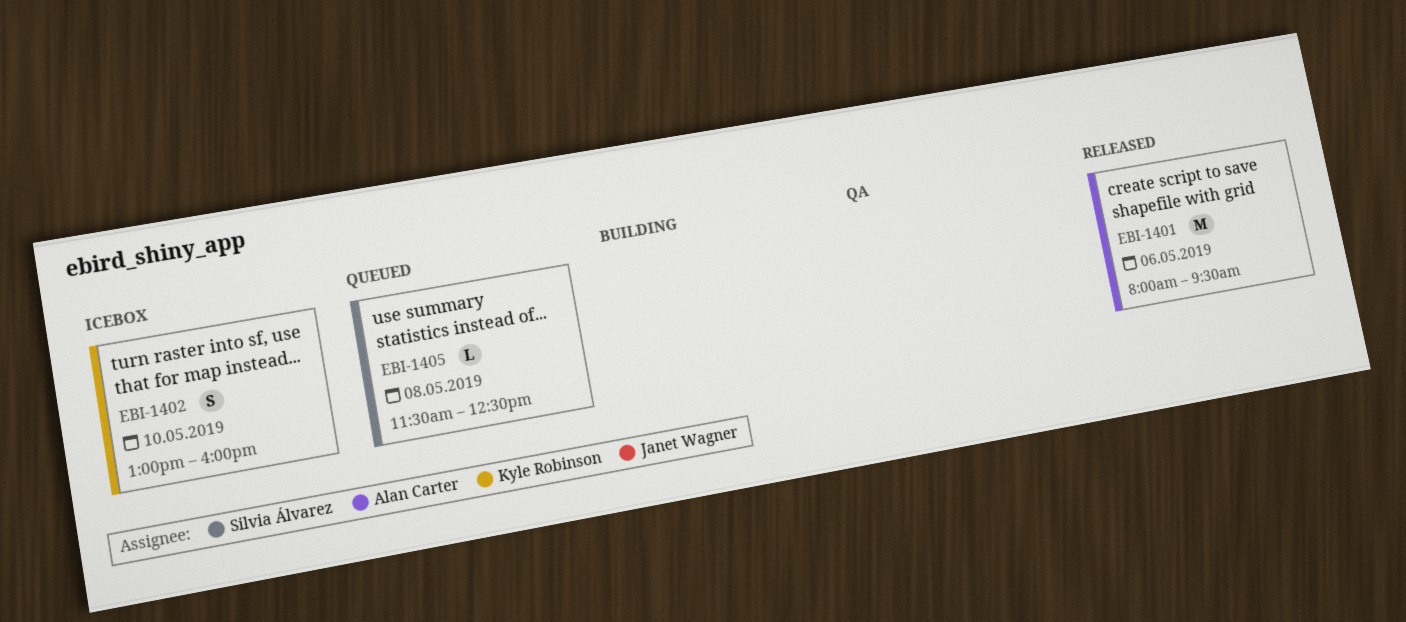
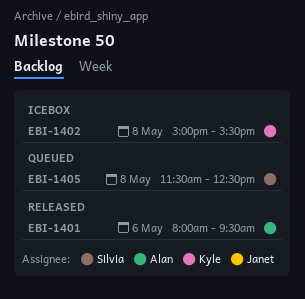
EBI-1402, day: May 10 -> May 8
EBI-1402, begins: 13:00 -> 15:00
EBI-1402, ends: 16:00 -> 15:30

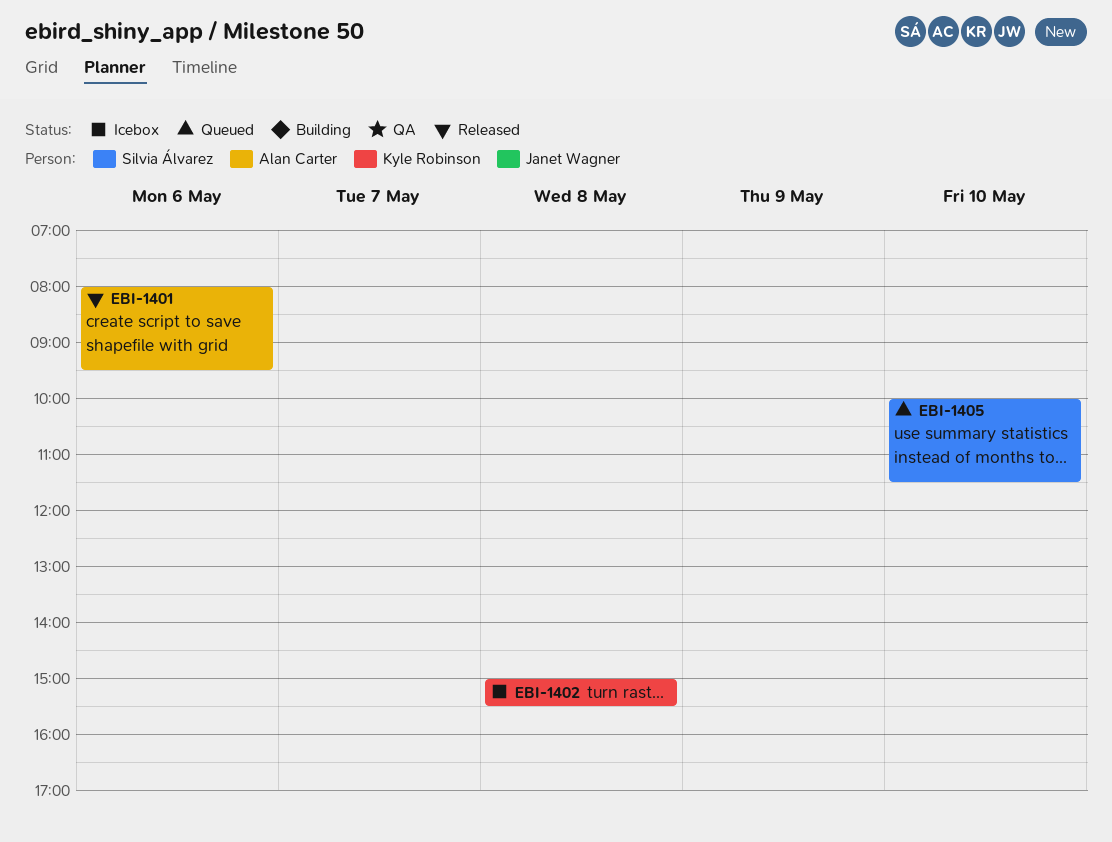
EBI-1405, day: May 8 -> May 10
EBI-1405, begins: 11:30 -> 10:00
EBI-1405, ends: 12:30 -> 11:30

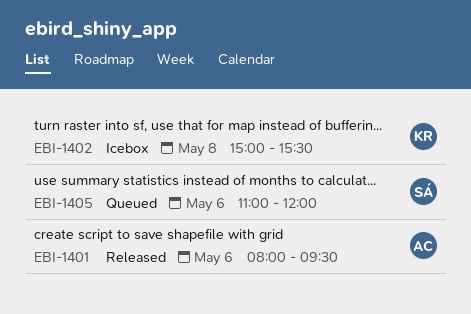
EBI-1405, day: May 10 -> May 6
EBI-1405, begins: 10:00 -> 11:00
EBI-1405, ends: 11:30 -> 12:00

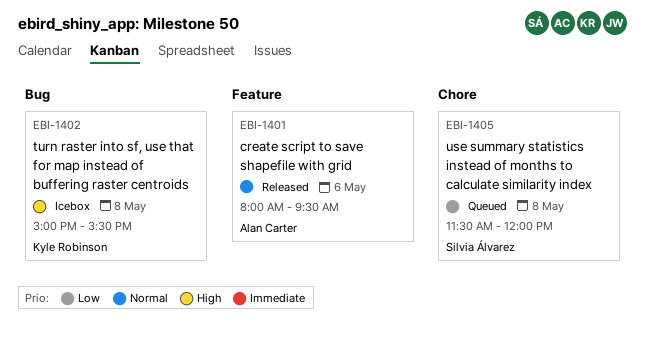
EBI-1405, day: May 6 -> May 8
EBI-1405, begins: 11:00 -> 11:30

